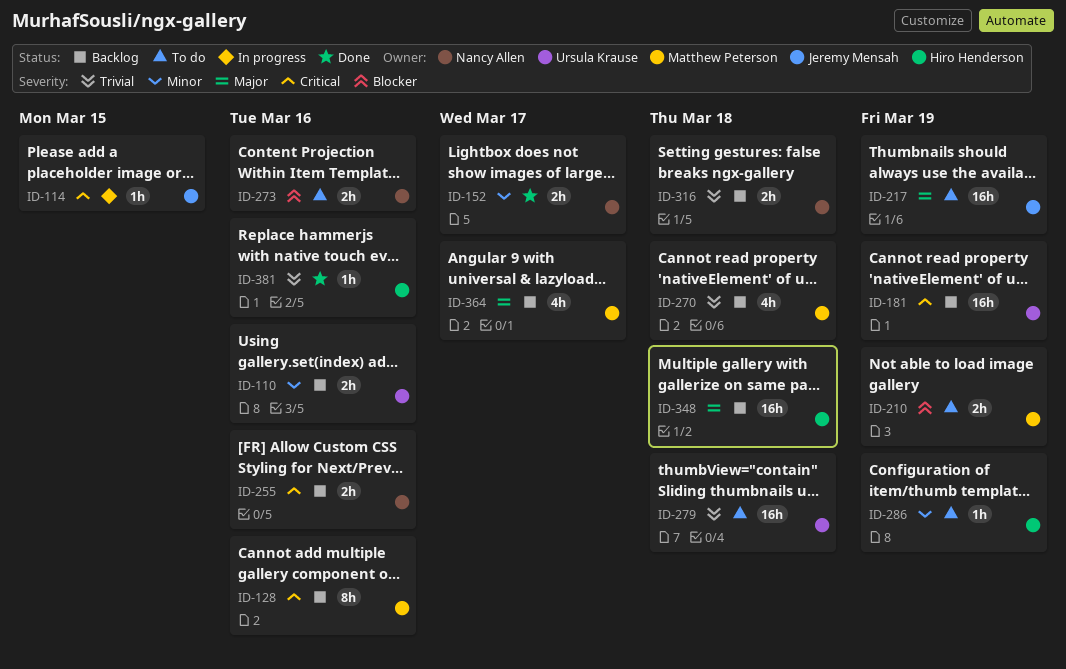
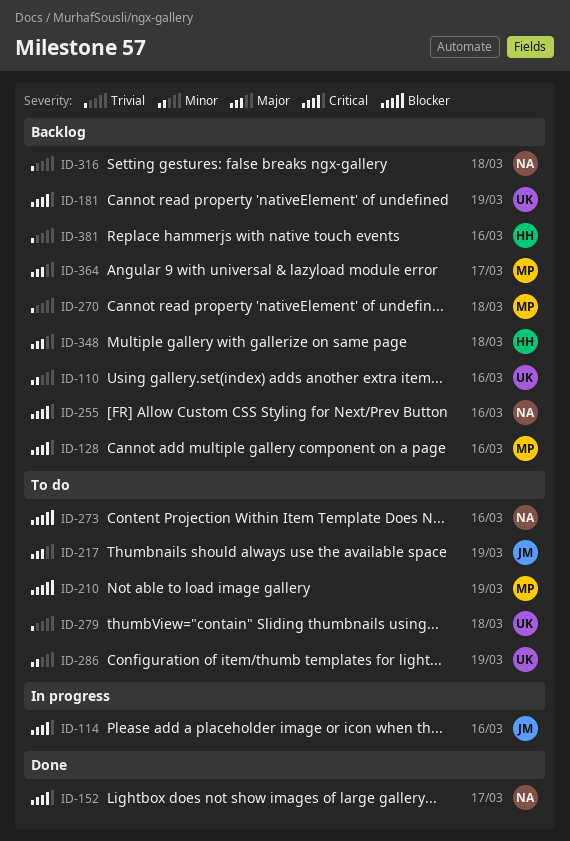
ID-114, due: Mar 15 -> Mar 16
ID-152, priority: Minor -> Critical
ID-286, owner: Hiro Henderson -> Ursula Krause
ID-381, status: Done -> Backlog

